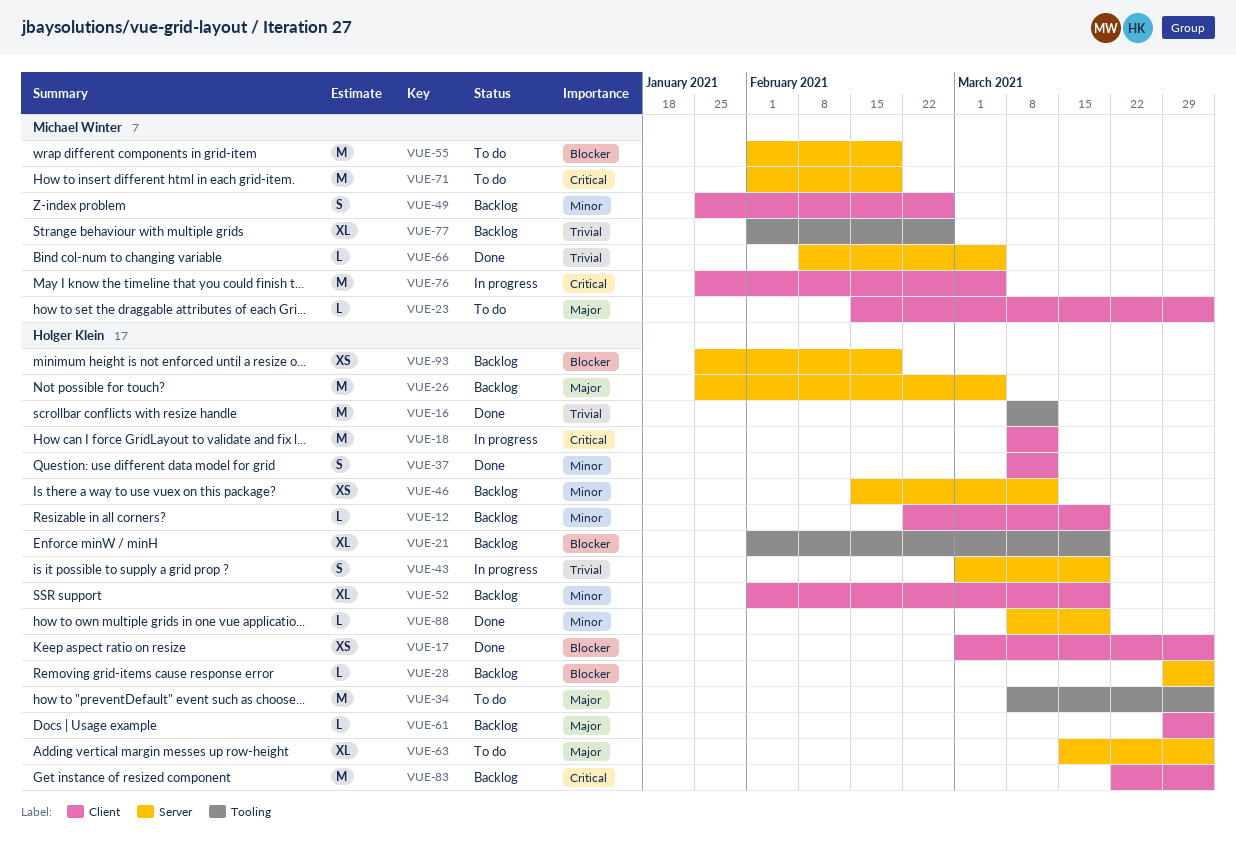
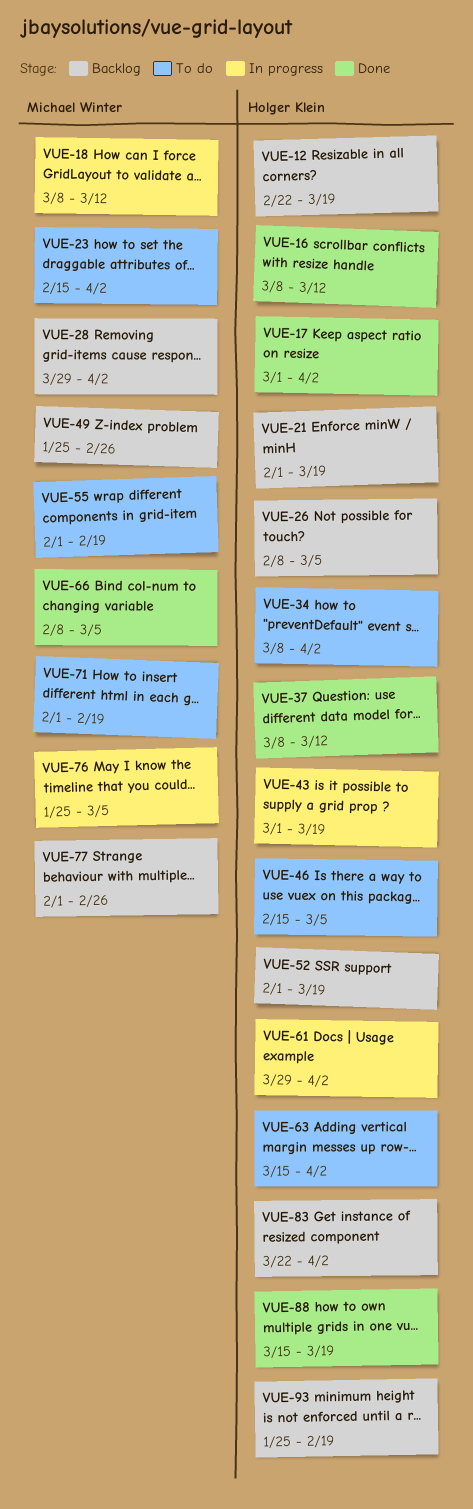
VUE-18, owner: Holger Klein -> Michael Winter
VUE-26, start: Jan 25 -> Feb 8
VUE-28, owner: Holger Klein -> Michael Winter
VUE-46, status: Backlog -> To do
VUE-46, due: Mar 12 -> Mar 5
VUE-61, status: Backlog -> In progress
VUE-88, start: Mar 8 -> Mar 15

